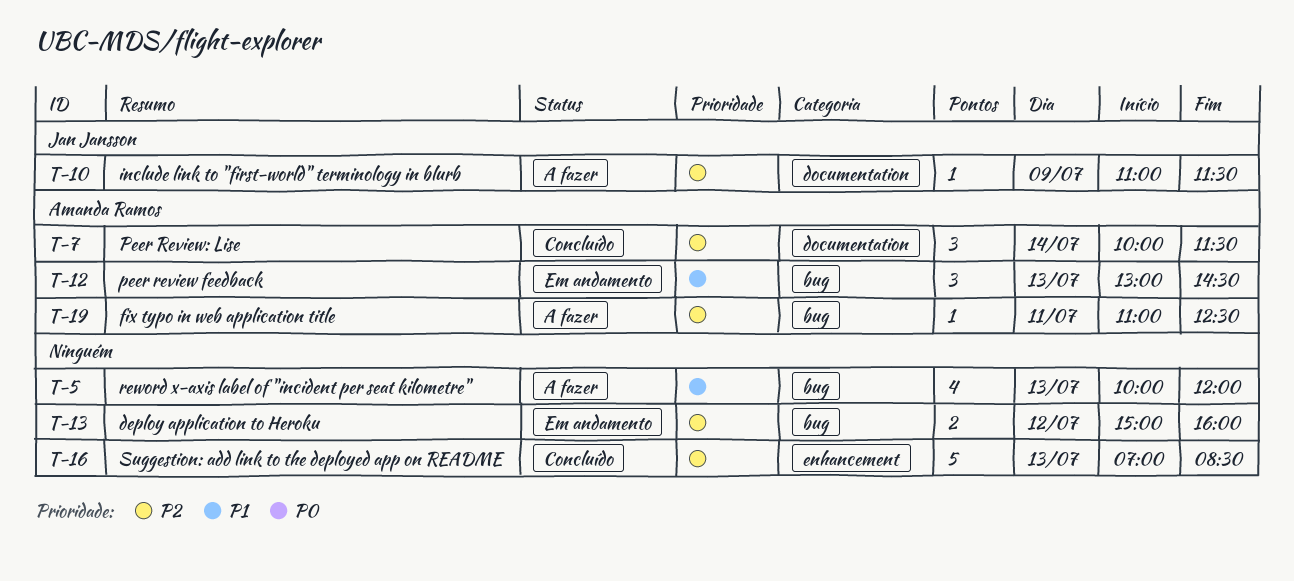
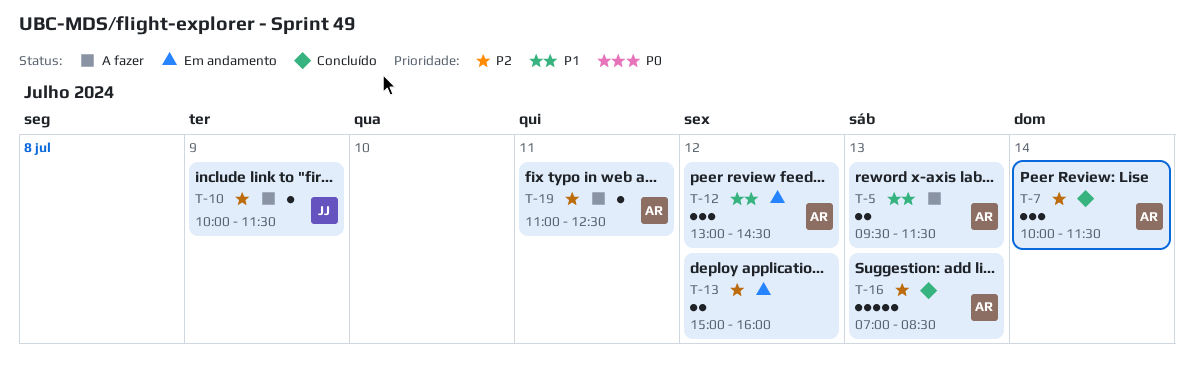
T-5, owner: none -> Amanda Ramos
T-5, estimate: 4 -> 2
T-5, begins: 10:00 -> 09:30
T-5, ends: 12:00 -> 11:30
T-10, begins: 11:00 -> 10:00
T-12, day: Jul 13 -> Jul 12
T-16, owner: none -> Amanda Ramos

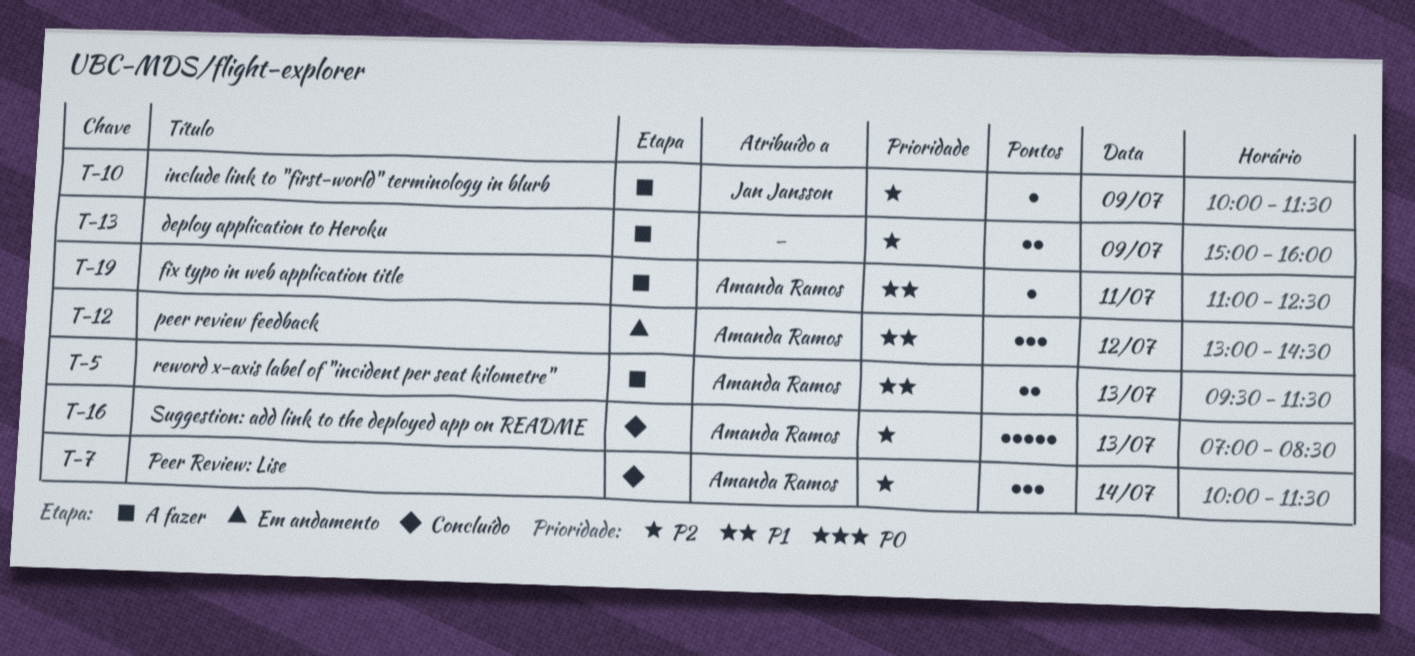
T-13, status: Em andamento -> A fazer
T-13, day: Jul 12 -> Jul 9
T-19, priority: P2 -> P1

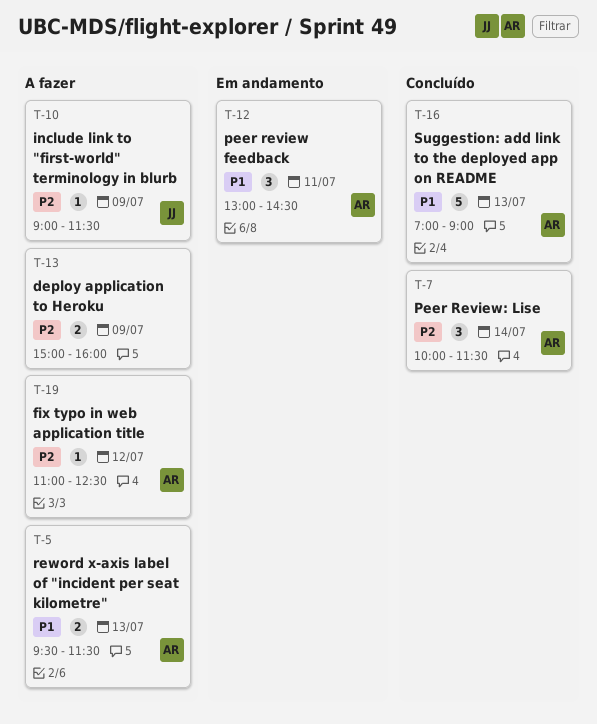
T-10, begins: 10:00 -> 09:00
T-12, day: Jul 12 -> Jul 11
T-16, priority: P2 -> P1
T-16, ends: 08:30 -> 09:00
T-19, priority: P1 -> P2
T-19, day: Jul 11 -> Jul 12

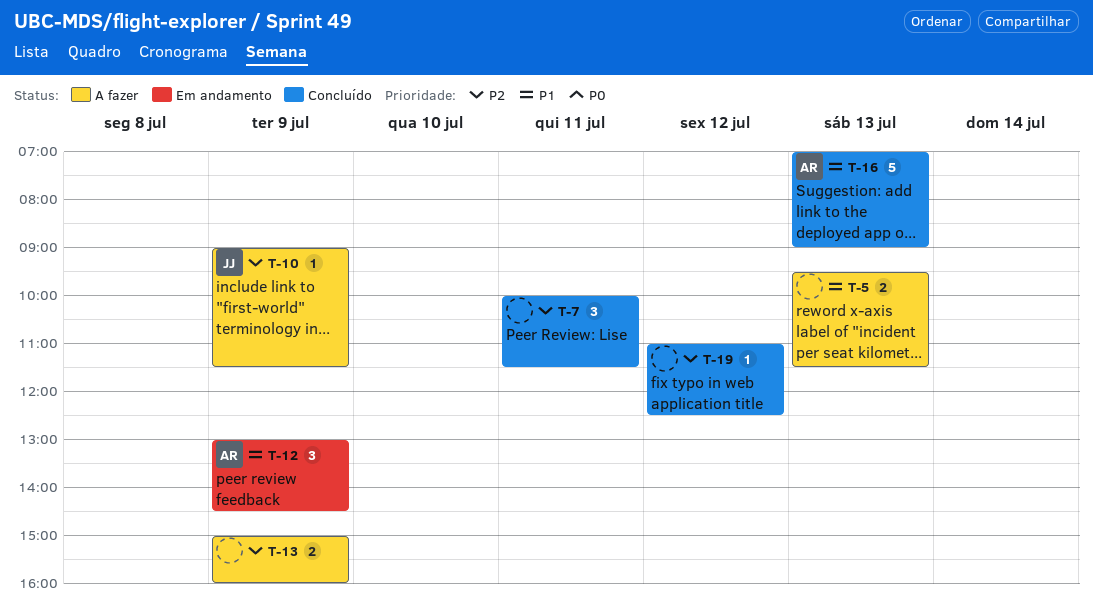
T-5, owner: AR -> none
T-7, owner: AR -> none
T-7, day: Jul 14 -> Jul 11
T-12, day: Jul 11 -> Jul 9
T-19, status: A fazer -> Concluído
T-19, owner: AR -> none

